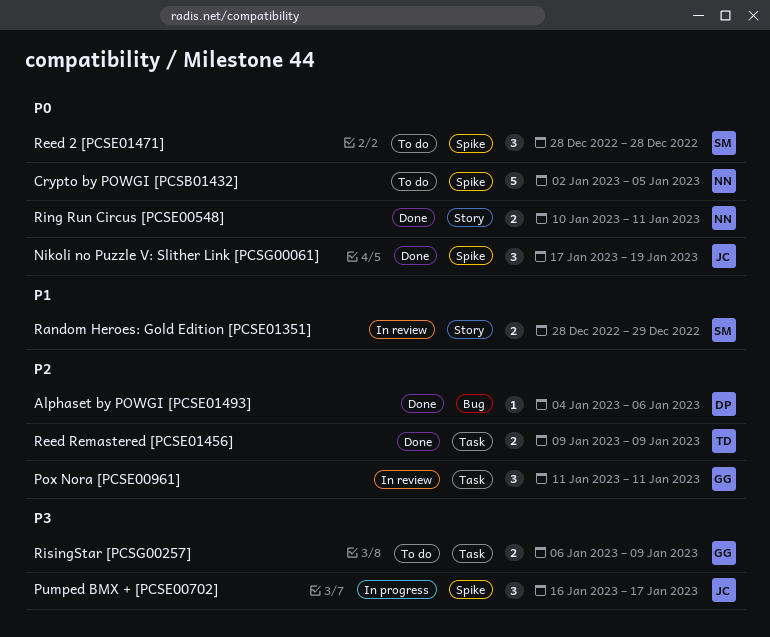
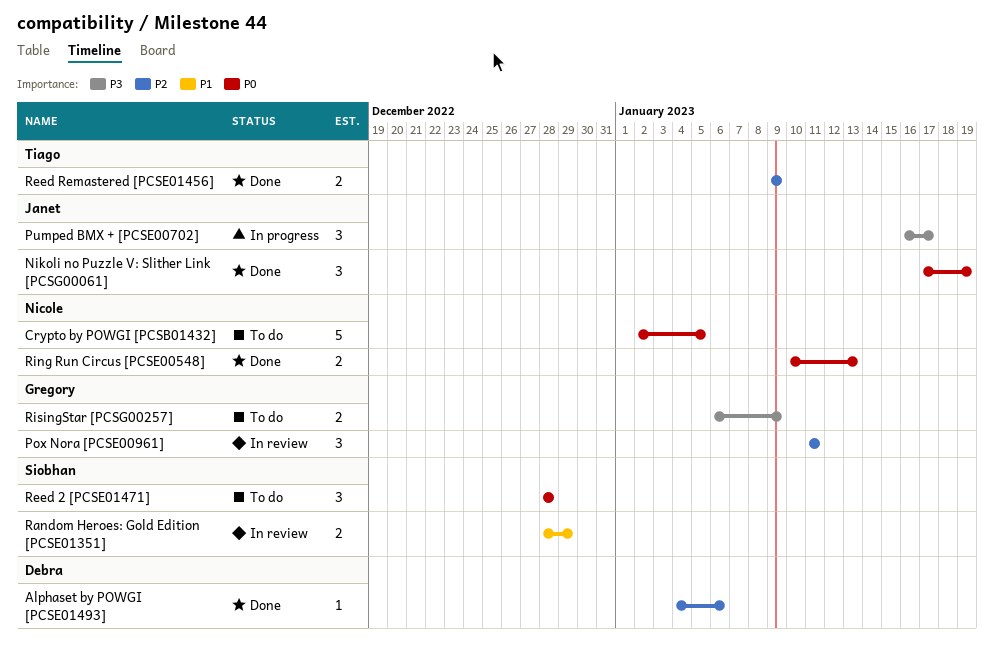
Ring Run Circus [PCSE00548], due: Jan 11 -> Jan 13

